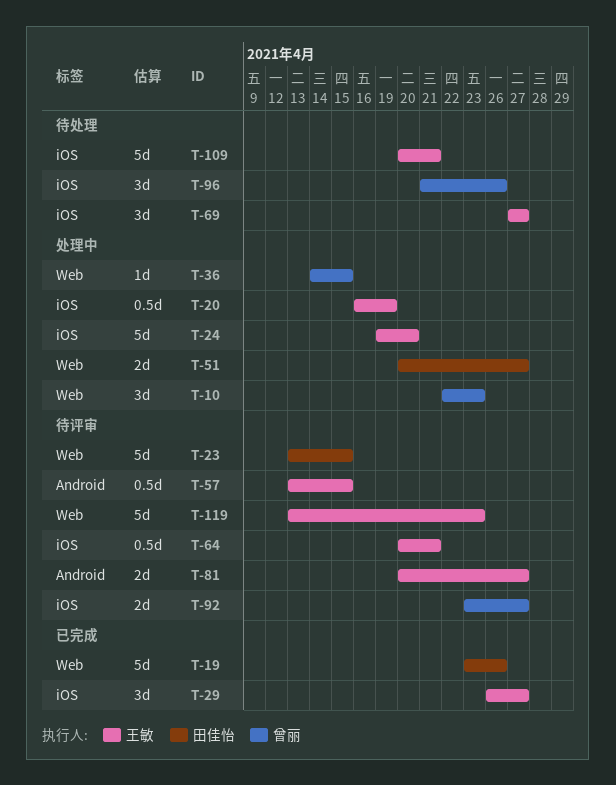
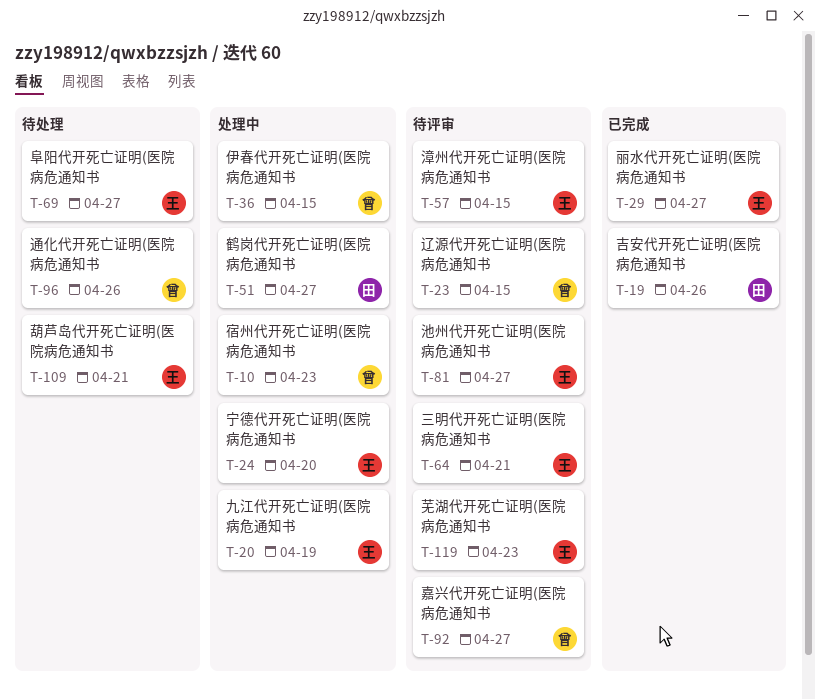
T-23, owner: 田佳怡 -> 曾丽

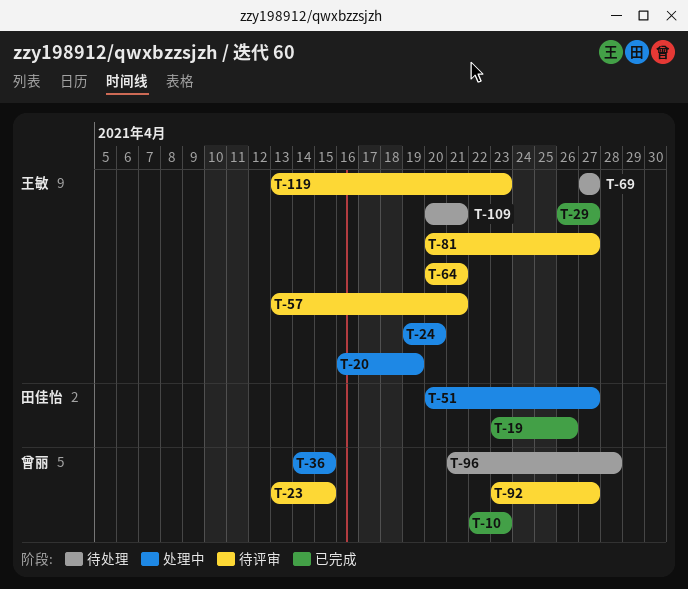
T-10, status: 处理中 -> 已完成
T-57, due: Apr 15 -> Apr 21
T-96, due: Apr 26 -> Apr 28

